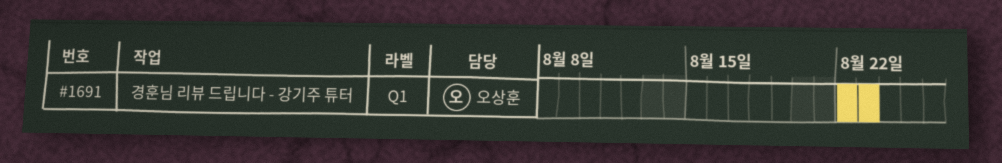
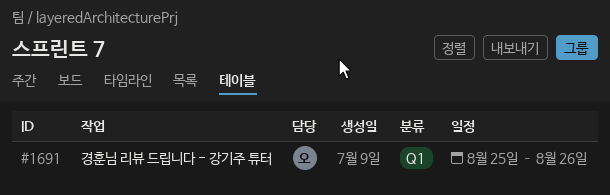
#1691, start: Aug 22 -> Aug 25
#1691, due: Aug 23 -> Aug 26

